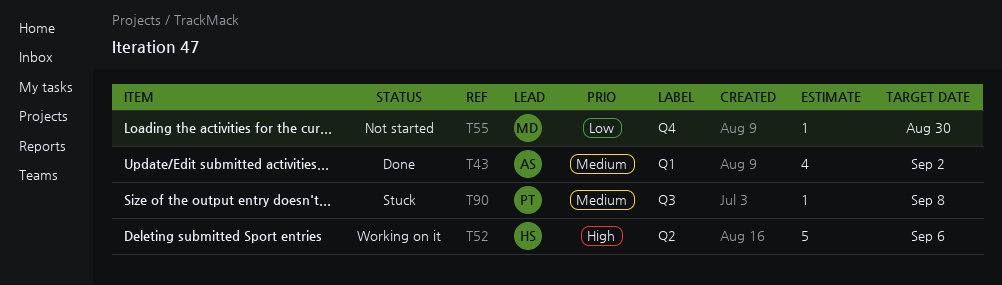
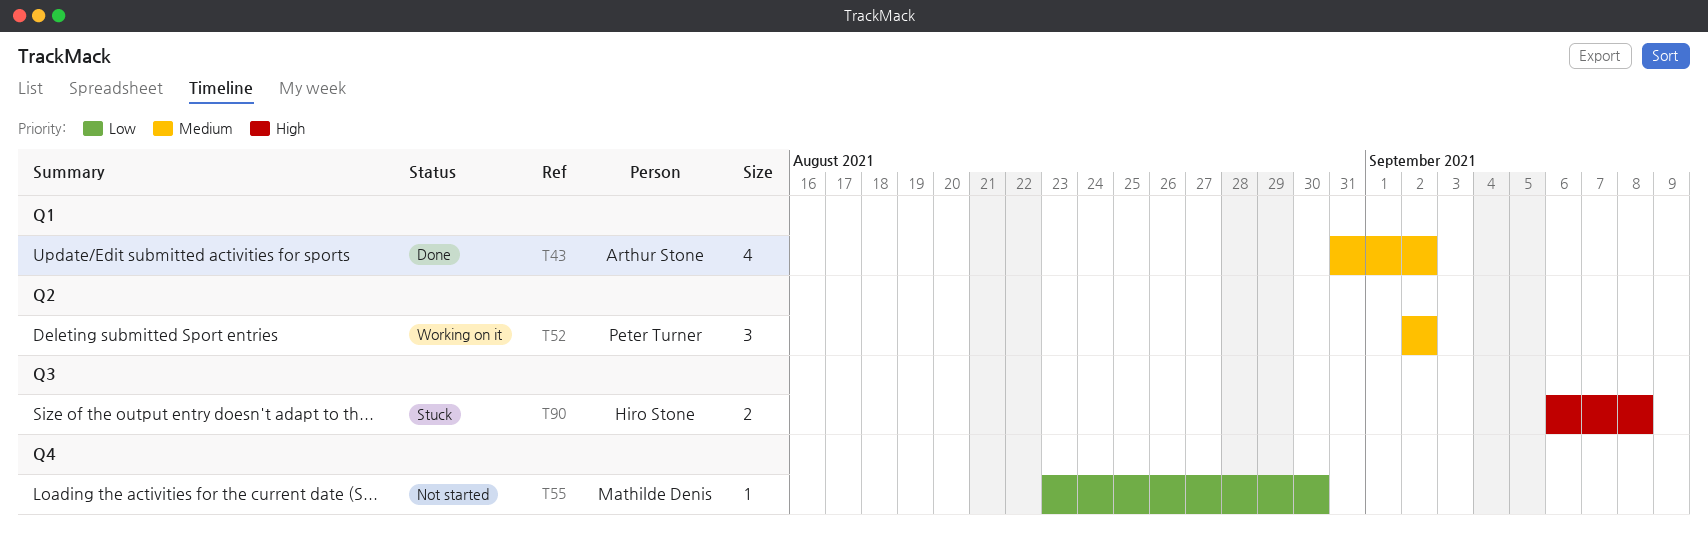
T52, owner: Hiro Stone -> Peter Turner
T52, priority: High -> Medium
T52, estimate: 5 -> 3
T52, due: Sep 6 -> Sep 2
T90, owner: Peter Turner -> Hiro Stone
T90, priority: Medium -> High
T90, estimate: 1 -> 2

